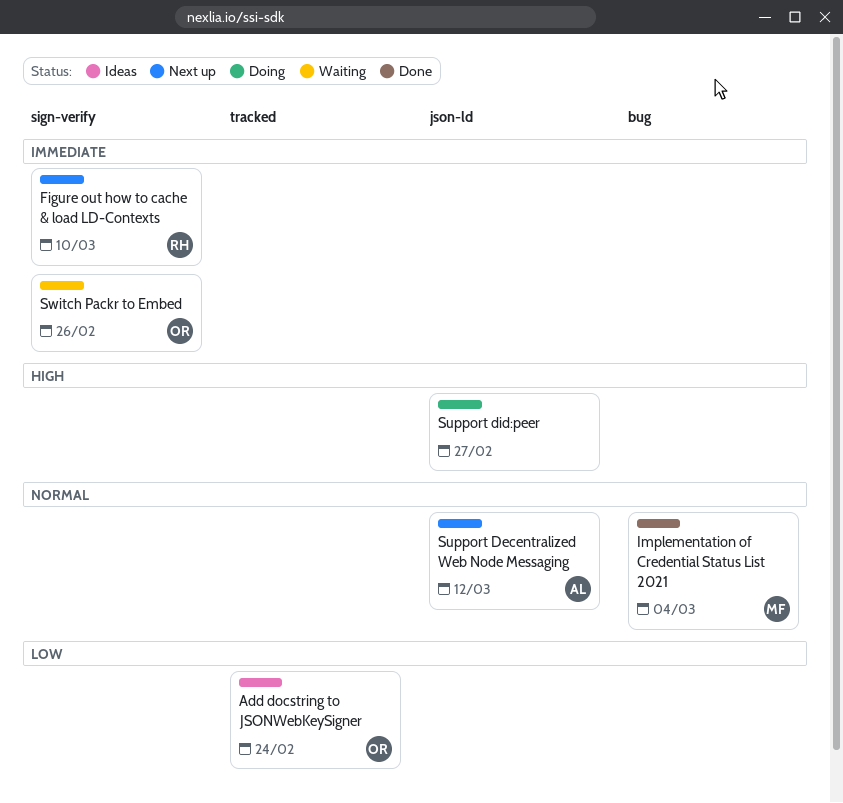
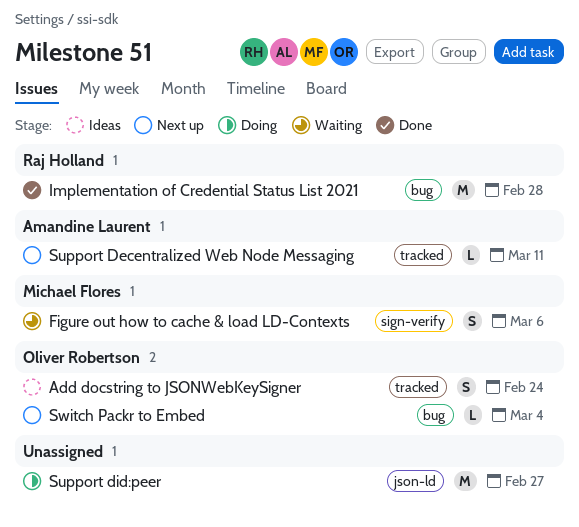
Figure out how to cache & load LD-Contexts, status: Next up -> Waiting
Figure out how to cache & load LD-Contexts, owner: Raj Holland -> Michael Flores
Figure out how to cache & load LD-Contexts, due: Mar 10 -> Mar 6
Implementation of Credential Status List 2021, owner: Michael Flores -> Raj Holland
Implementation of Credential Status List 2021, due: Mar 4 -> Feb 28
Support Decentralized Web Node Messaging, label: json-ld -> tracked
Support Decentralized Web Node Messaging, due: Mar 12 -> Mar 11
Switch Packr to Embed, status: Waiting -> Next up
Switch Packr to Embed, label: sign-verify -> bug
Switch Packr to Embed, due: Feb 26 -> Mar 4

